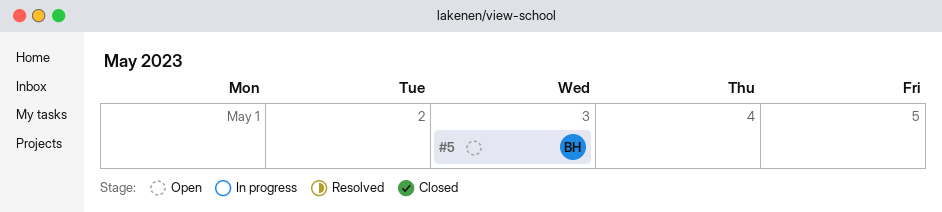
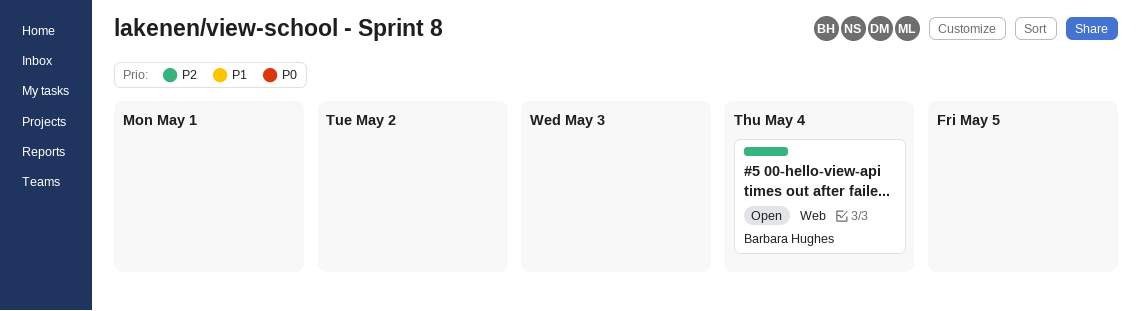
#5, due: May 3 -> May 4

